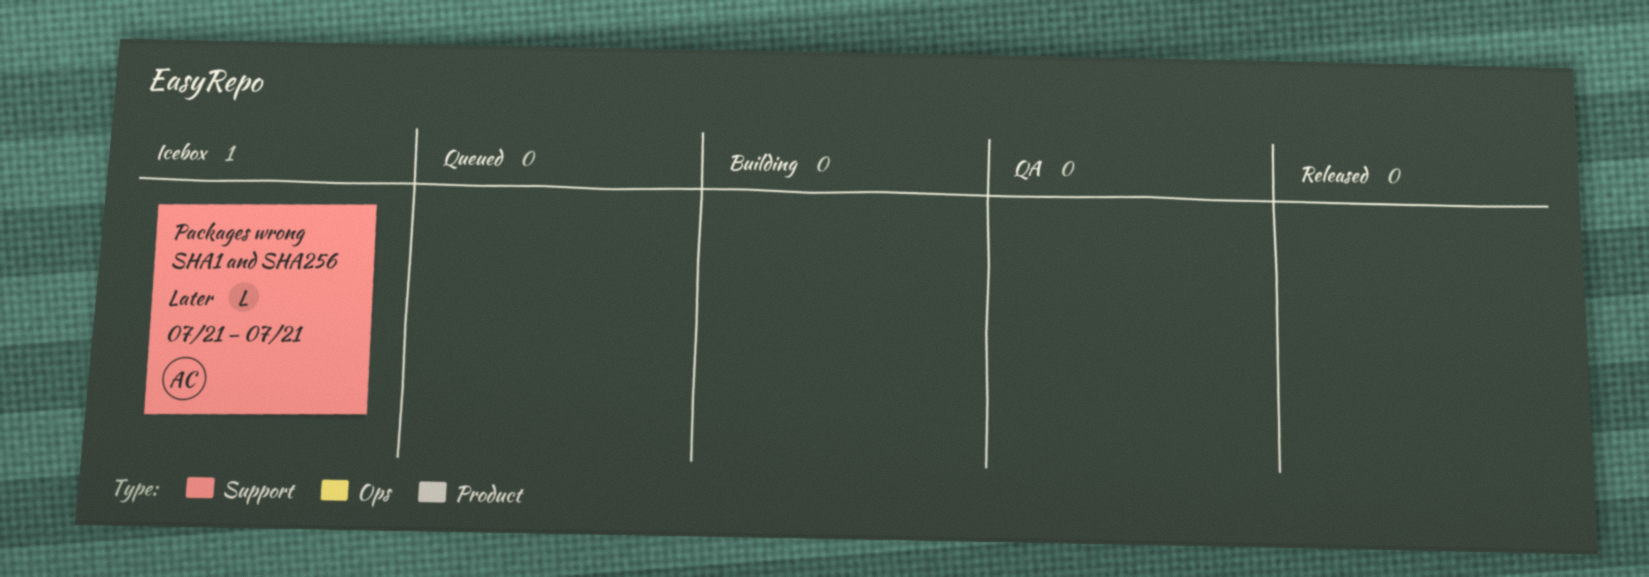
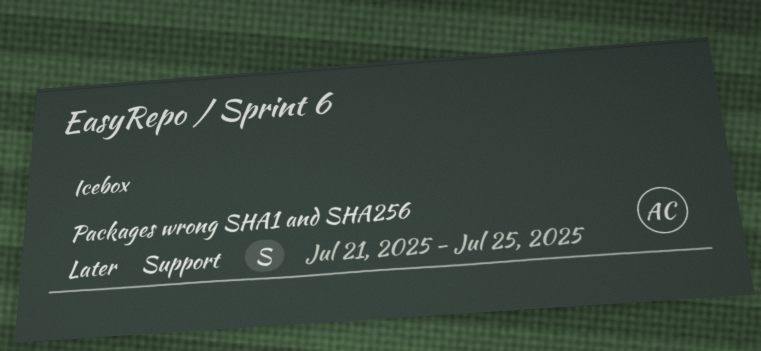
Packages wrong SHA1 and SHA256, estimate: L -> S
Packages wrong SHA1 and SHA256, due: Jul 21 -> Jul 25

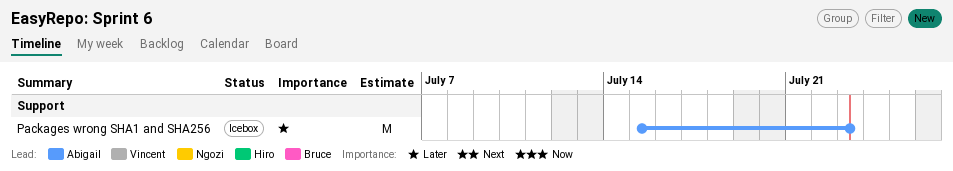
Packages wrong SHA1 and SHA256, estimate: S -> M
Packages wrong SHA1 and SHA256, start: Jul 21 -> Jul 15
Packages wrong SHA1 and SHA256, due: Jul 25 -> Jul 23

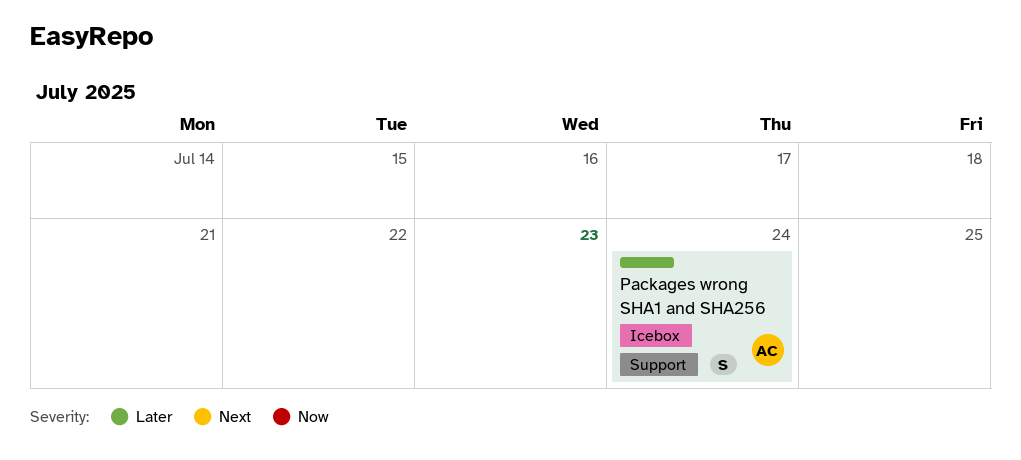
Packages wrong SHA1 and SHA256, estimate: M -> S
Packages wrong SHA1 and SHA256, due: Jul 23 -> Jul 24

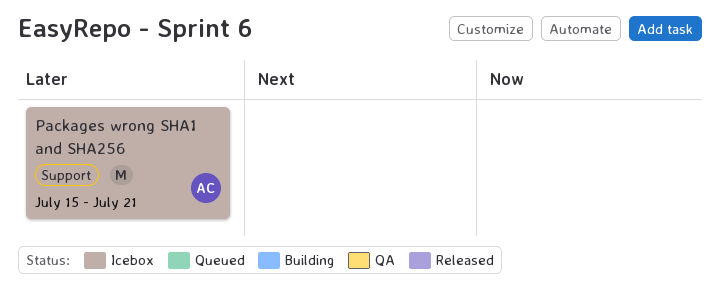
Packages wrong SHA1 and SHA256, estimate: S -> M
Packages wrong SHA1 and SHA256, due: Jul 24 -> Jul 21

